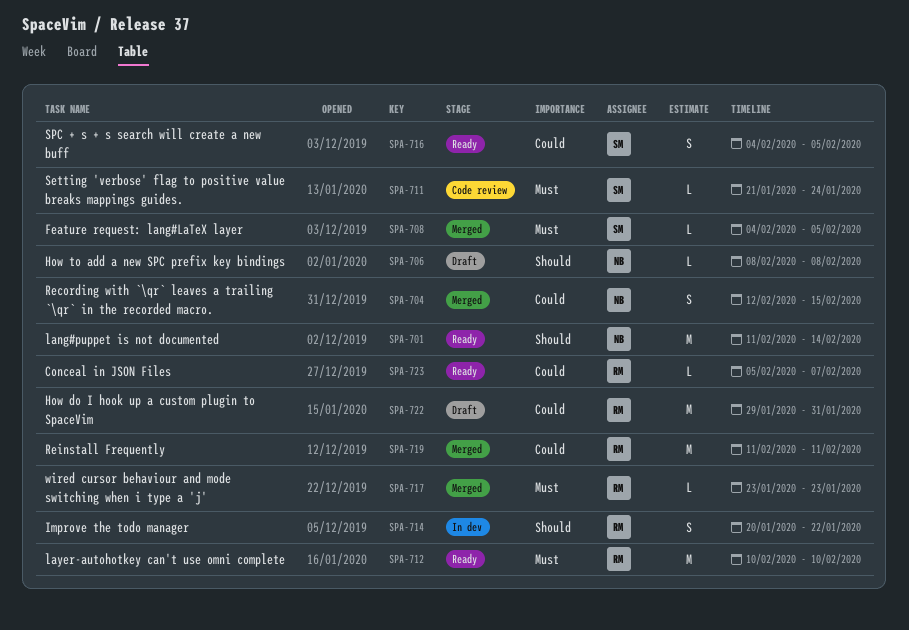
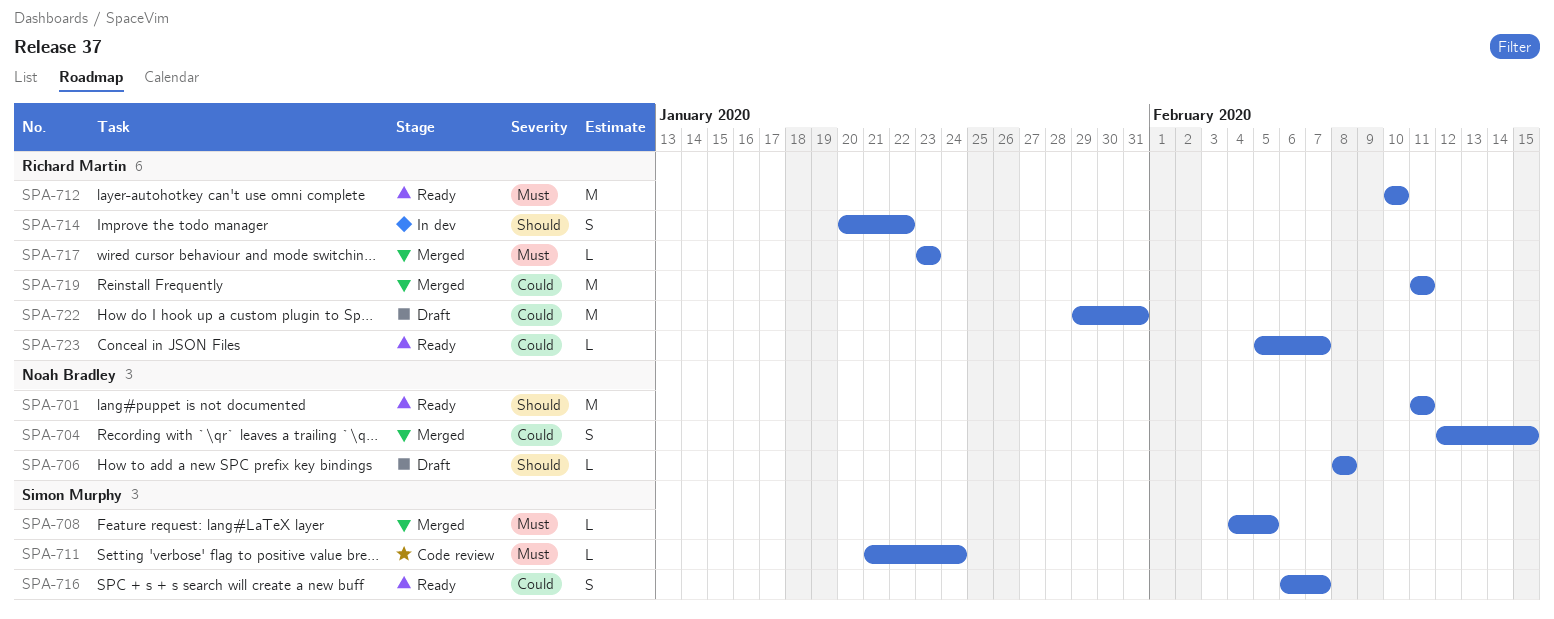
SPA-701, due: Feb 14 -> Feb 11
SPA-716, start: Feb 4 -> Feb 6
SPA-716, due: Feb 5 -> Feb 7

